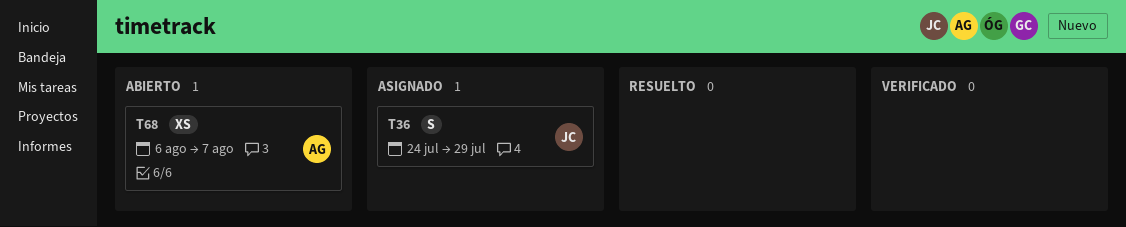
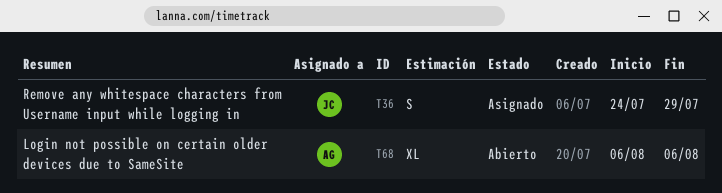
T68, estimate: XS -> XL
T68, due: Aug 7 -> Aug 6

